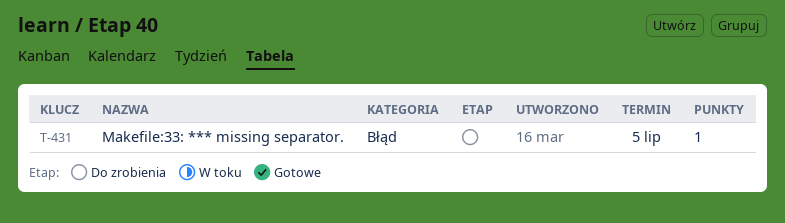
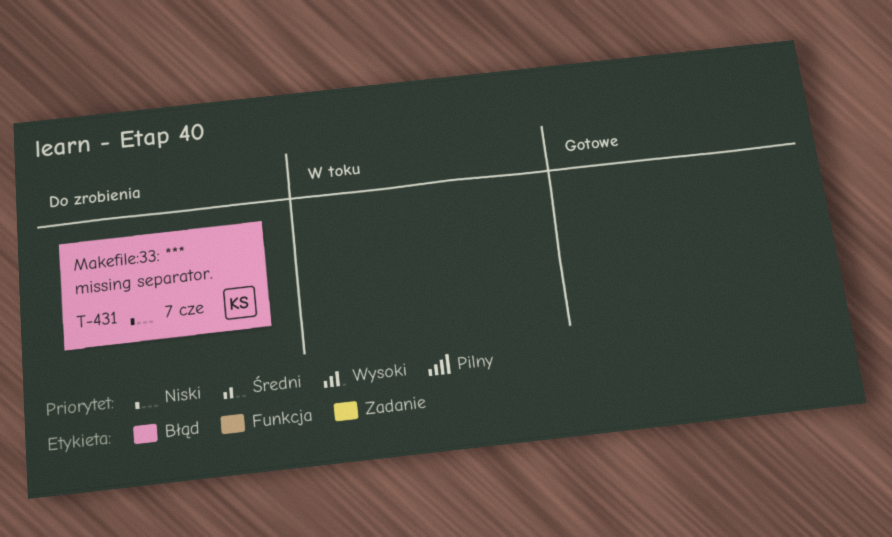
T-431, due: Jul 5 -> Jun 7

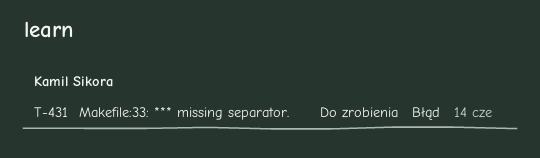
T-431, due: Jun 7 -> Jun 14

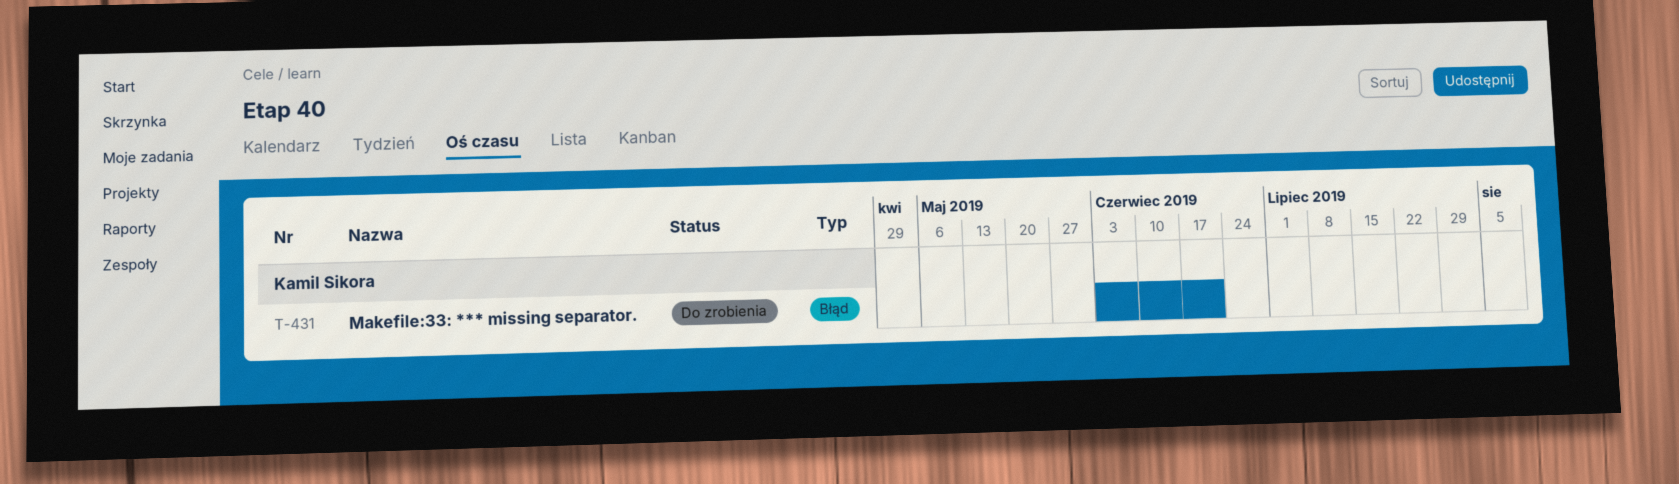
T-431, due: Jun 14 -> Jun 21

